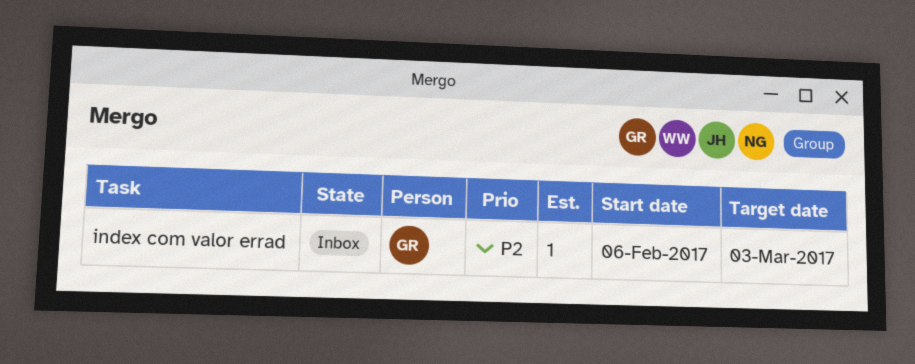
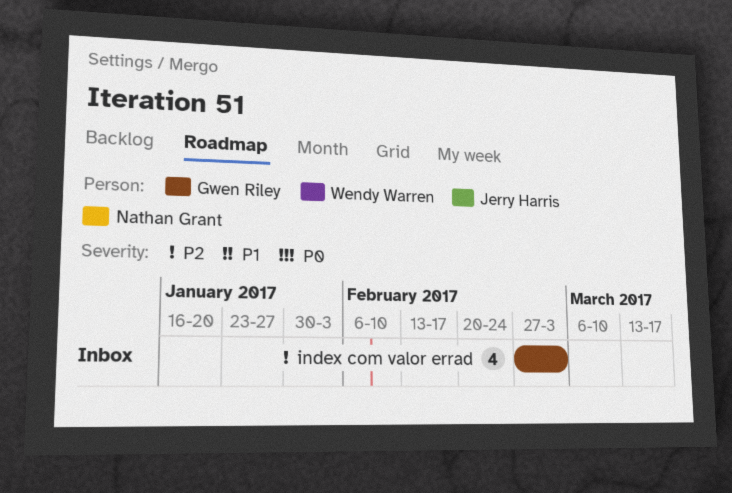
index com valor errad, estimate: 1 -> 4
index com valor errad, start: Feb 6 -> Feb 27

